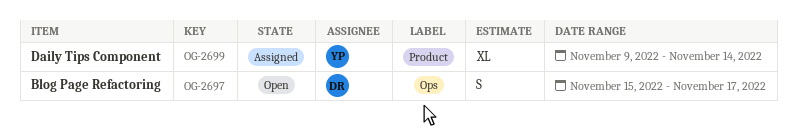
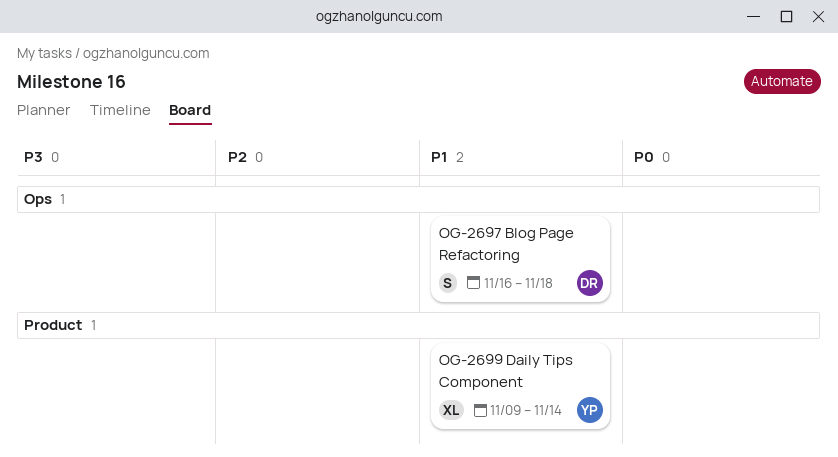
OG-2697, start: Nov 15 -> Nov 16
OG-2697, due: Nov 17 -> Nov 18

